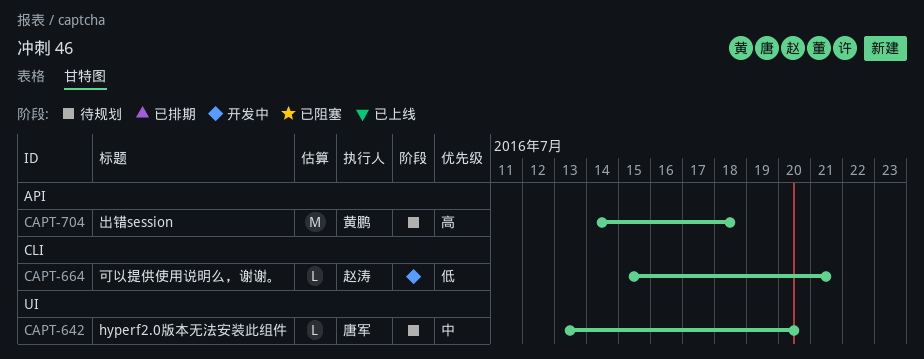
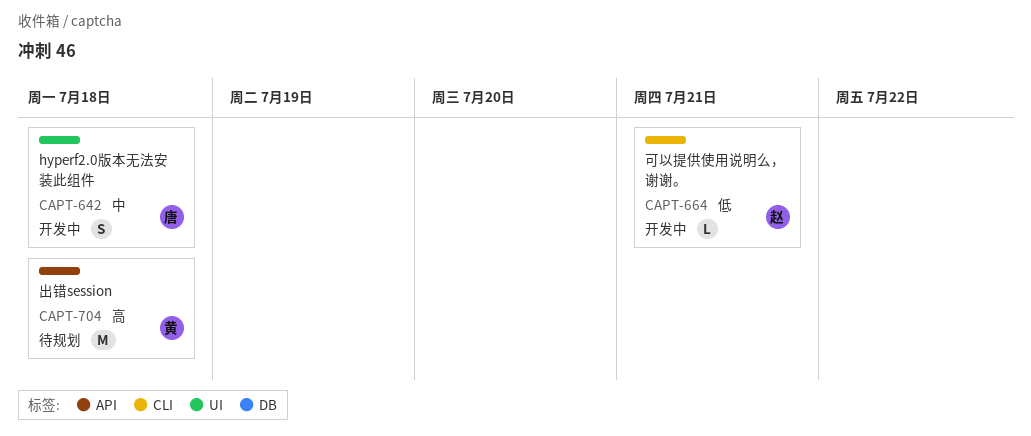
CAPT-642, status: 待规划 -> 开发中
CAPT-642, estimate: L -> S
CAPT-642, due: Jul 20 -> Jul 18

